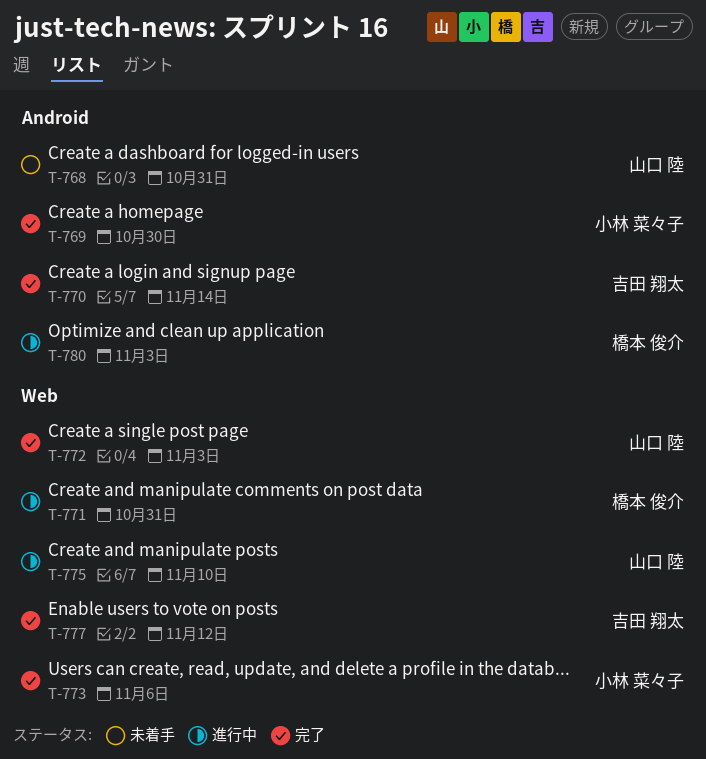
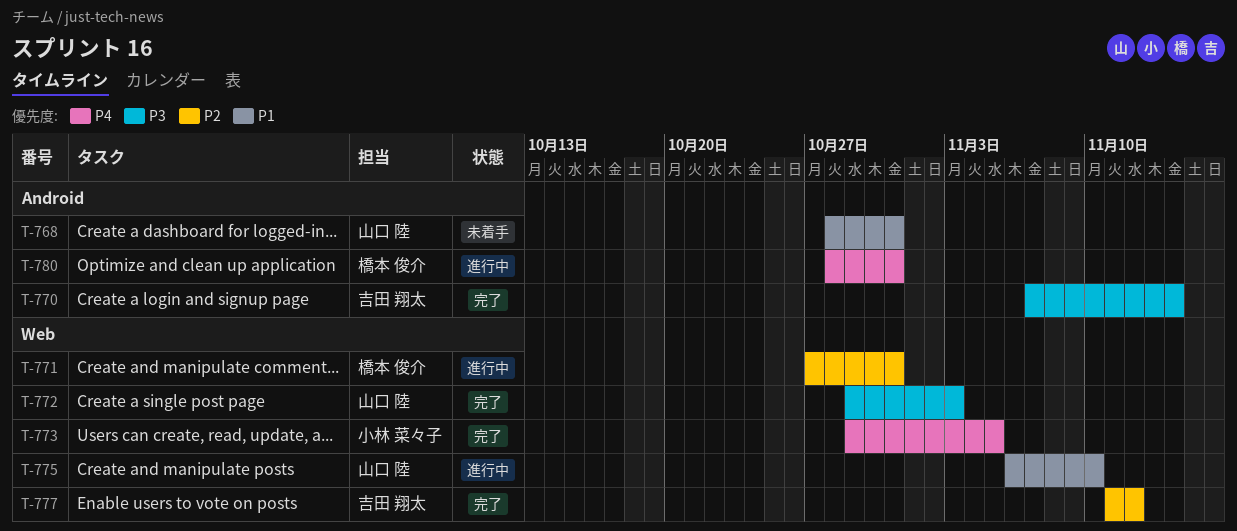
T-769: present -> none
T-773, due: Nov 6 -> Nov 5
T-780, due: Nov 3 -> Oct 31

